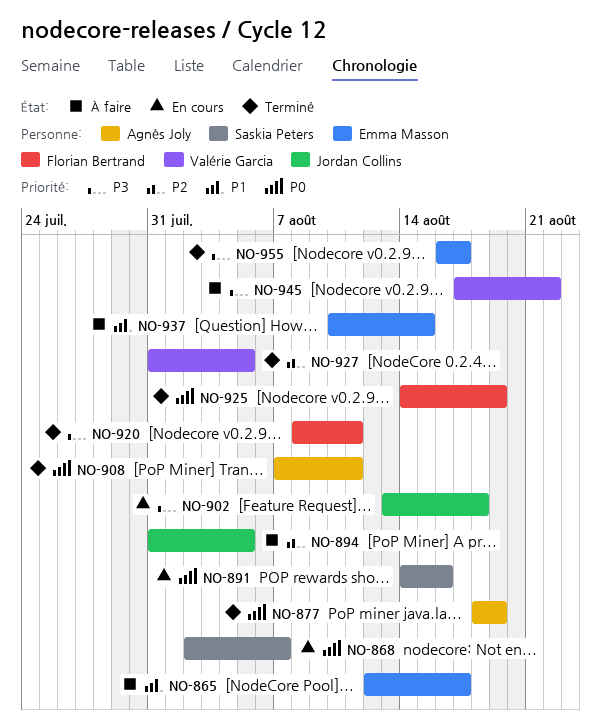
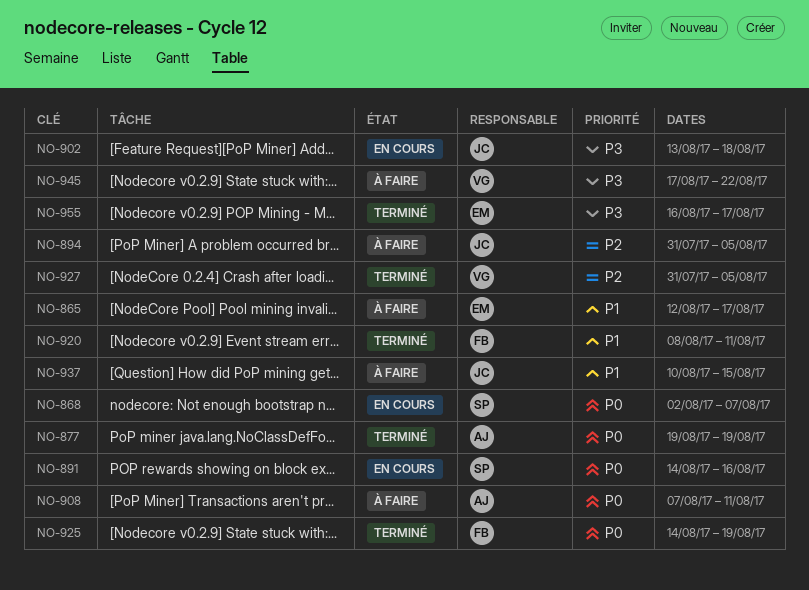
NO-877, start: Aug 18 -> Aug 19
NO-908, status: Terminé -> À faire
NO-920, priority: P3 -> P1
NO-937, owner: Emma Masson -> Jordan Collins

